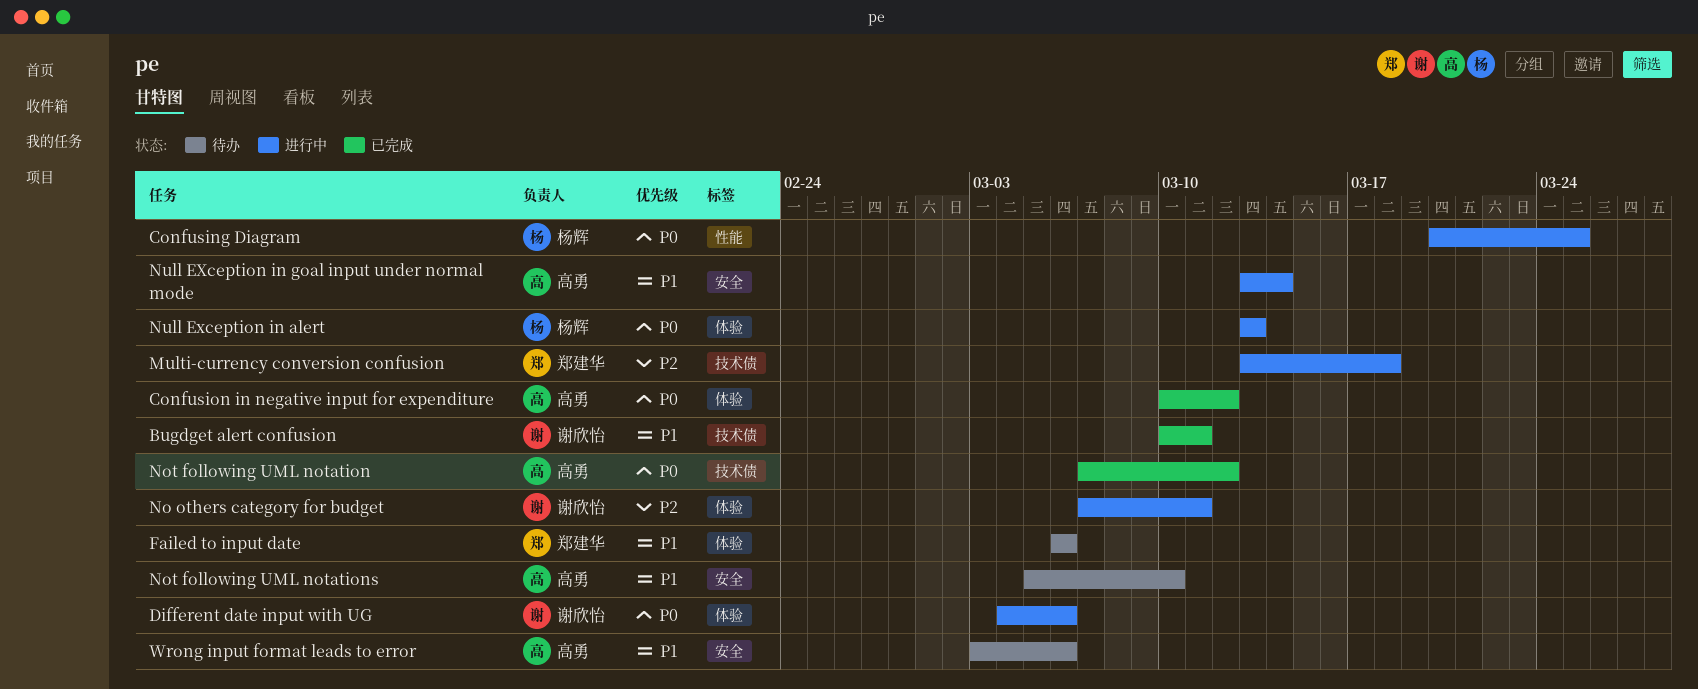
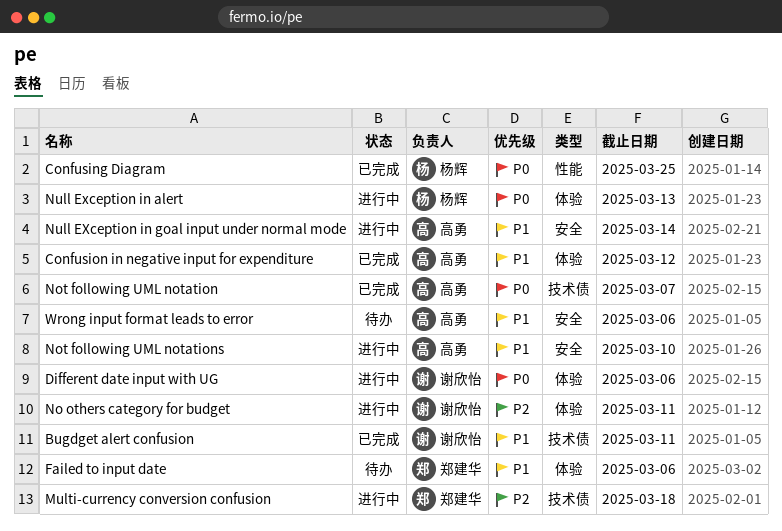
Confusing Diagram, status: 进行中 -> 已完成
Confusion in negative input for expenditure, priority: P0 -> P1
Not following UML notation, due: Mar 12 -> Mar 7
Not following UML notations, status: 待办 -> 进行中

